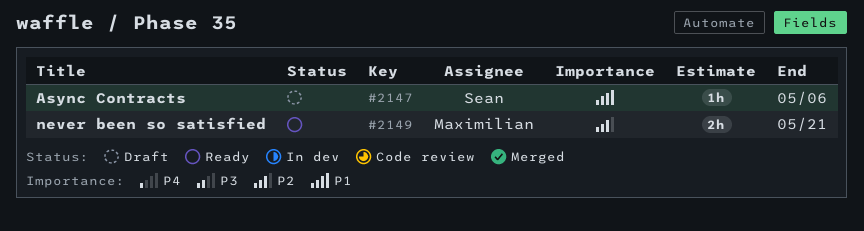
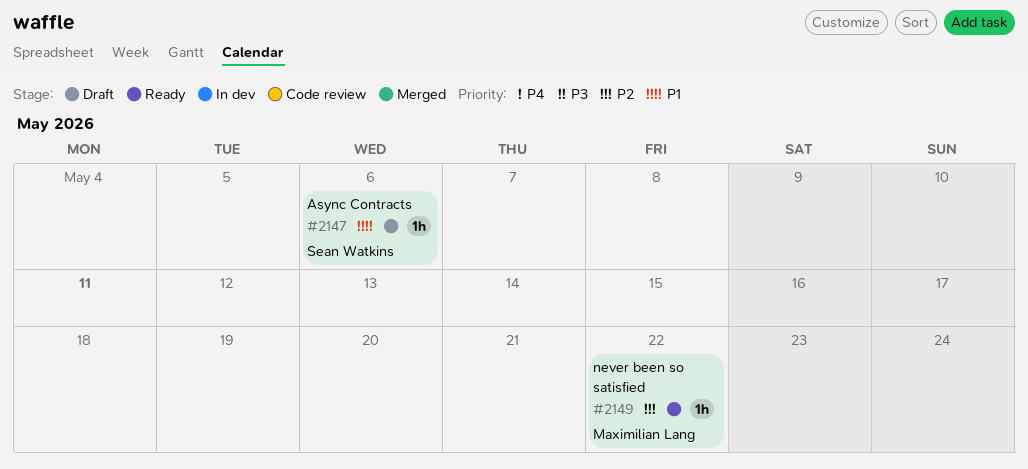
#2149, estimate: 2h -> 1h
#2149, due: May 21 -> May 22

